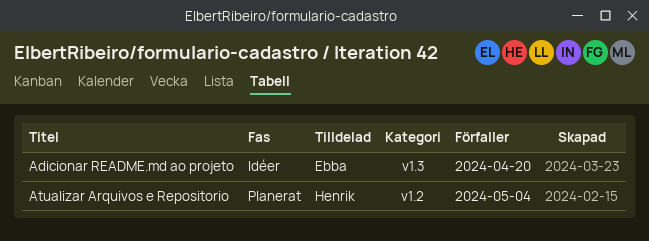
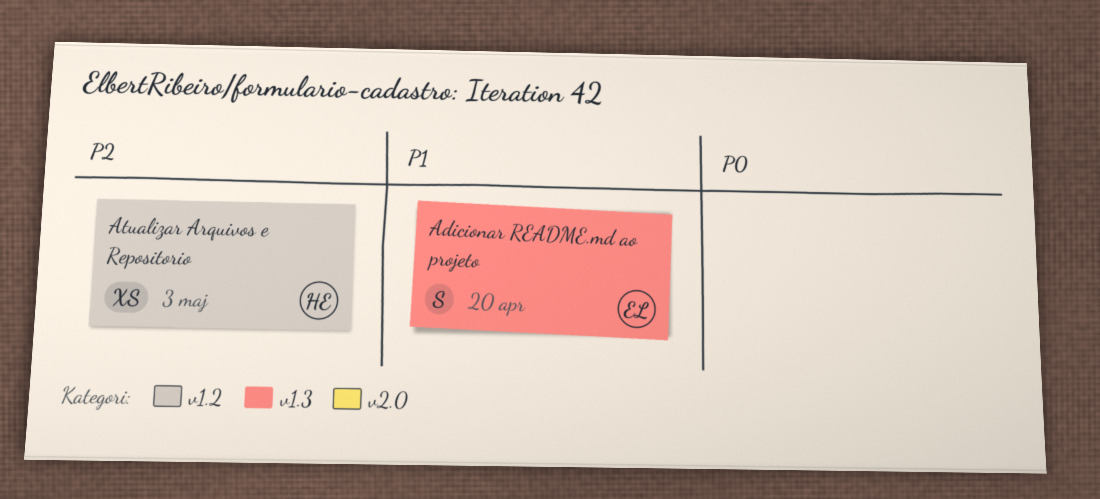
Atualizar Arquivos e Repositorio, due: May 4 -> May 3

